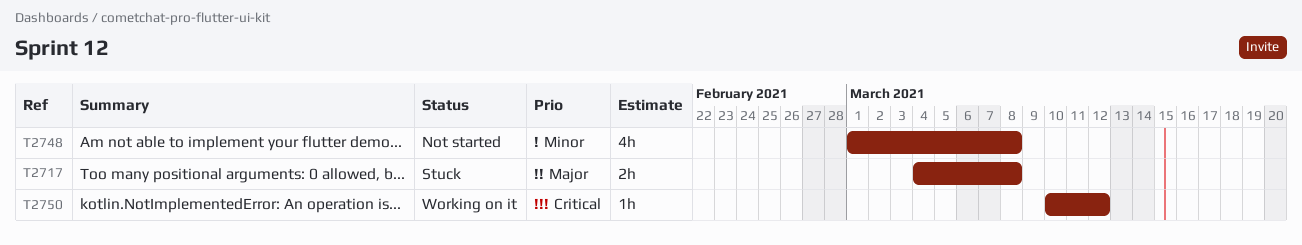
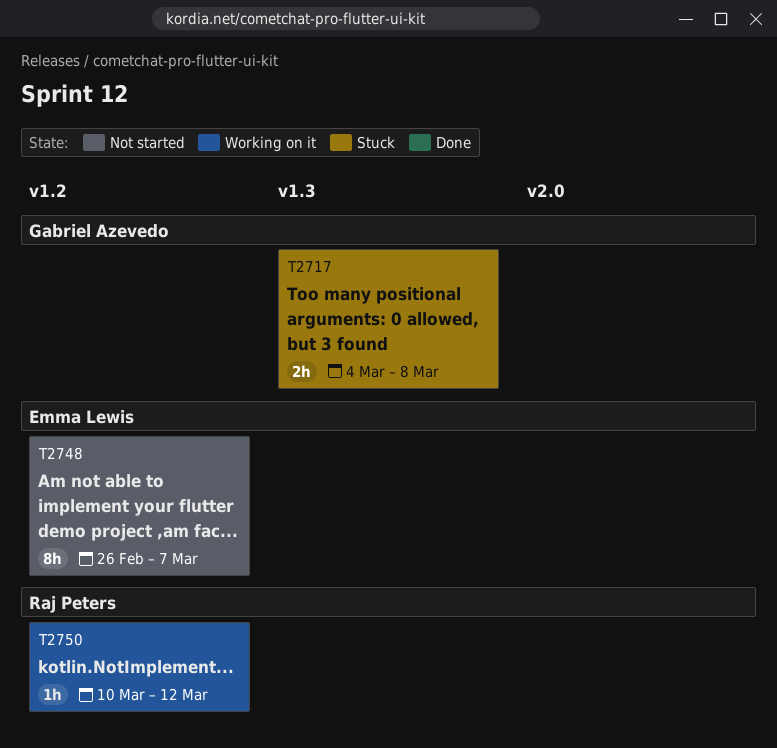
T2748, estimate: 4h -> 8h
T2748, start: Mar 1 -> Feb 26
T2748, due: Mar 8 -> Mar 7

